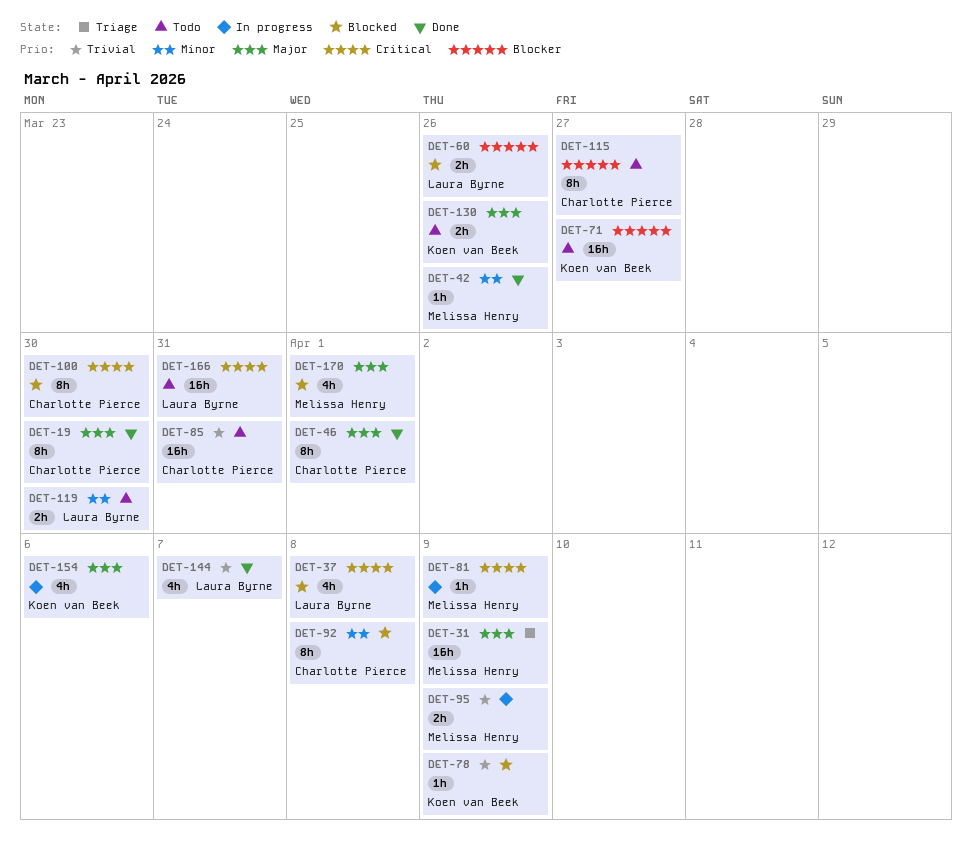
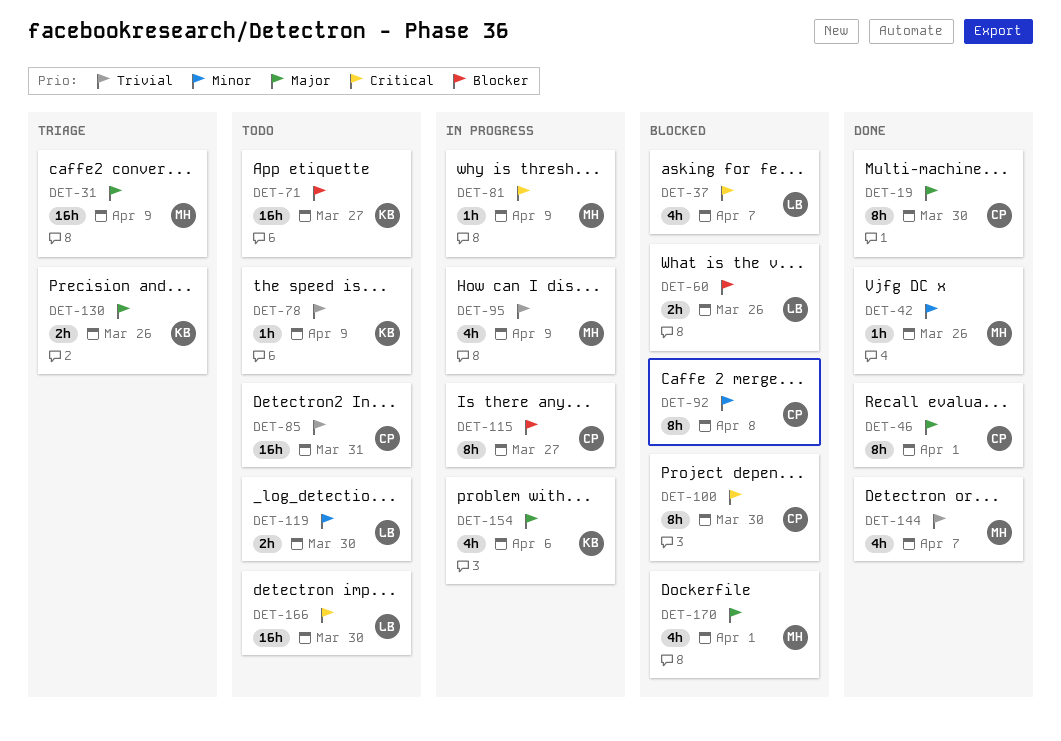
DET-37, due: Apr 8 -> Apr 7
DET-78, status: Blocked -> Todo
DET-95, estimate: 2h -> 4h
DET-115, status: Todo -> In progress
DET-130, status: Todo -> Triage
DET-144, owner: Laura Byrne -> Melissa Henry
DET-166, due: Mar 31 -> Mar 30

